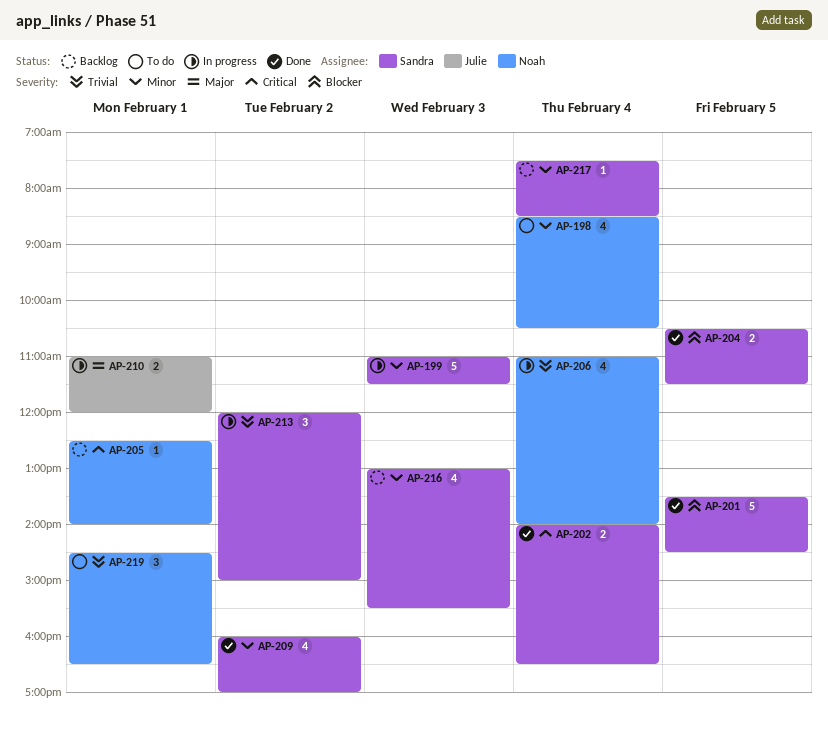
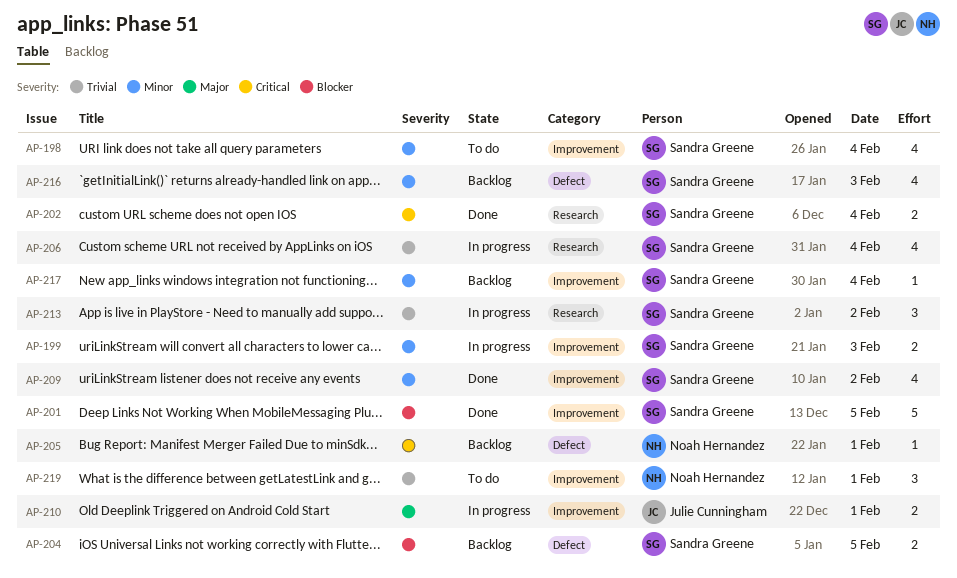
AP-198, owner: Noah Hernandez -> Sandra Greene
AP-199, estimate: 5 -> 2
AP-204, status: Done -> Backlog
AP-206, owner: Noah Hernandez -> Sandra Greene

